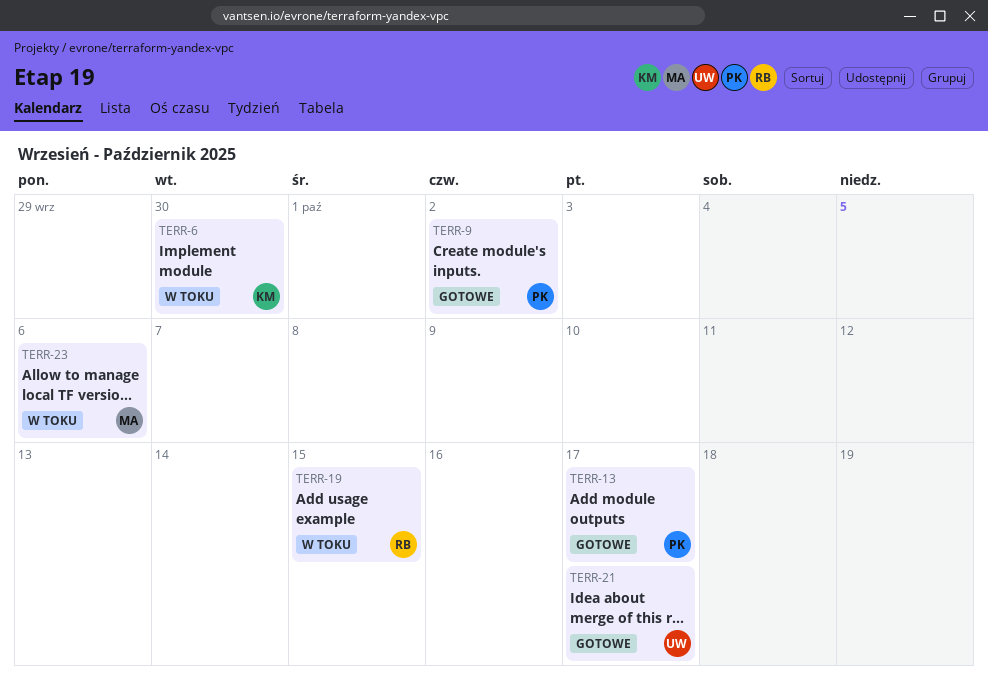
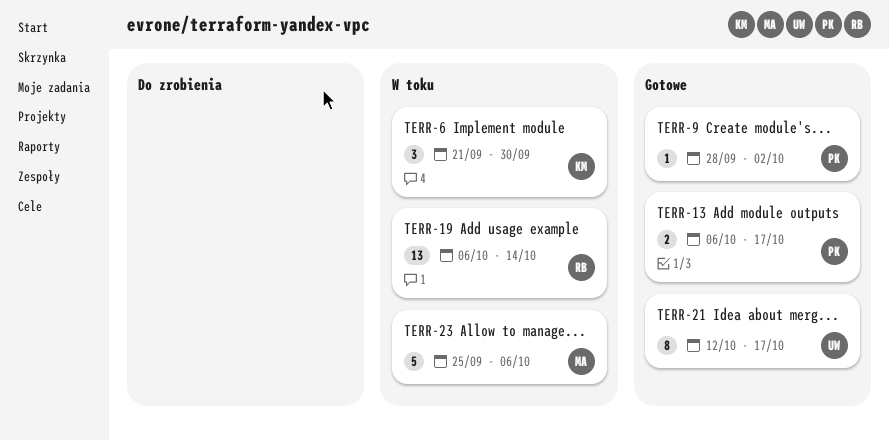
TERR-19, due: Oct 15 -> Oct 14

